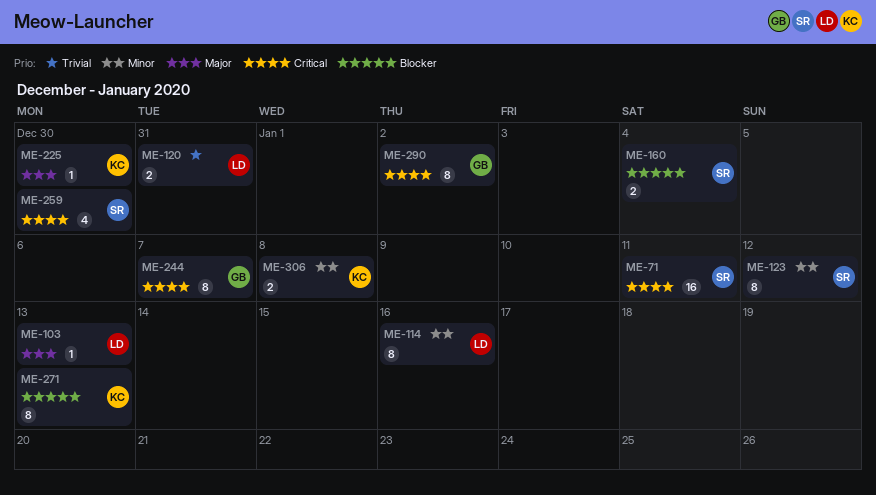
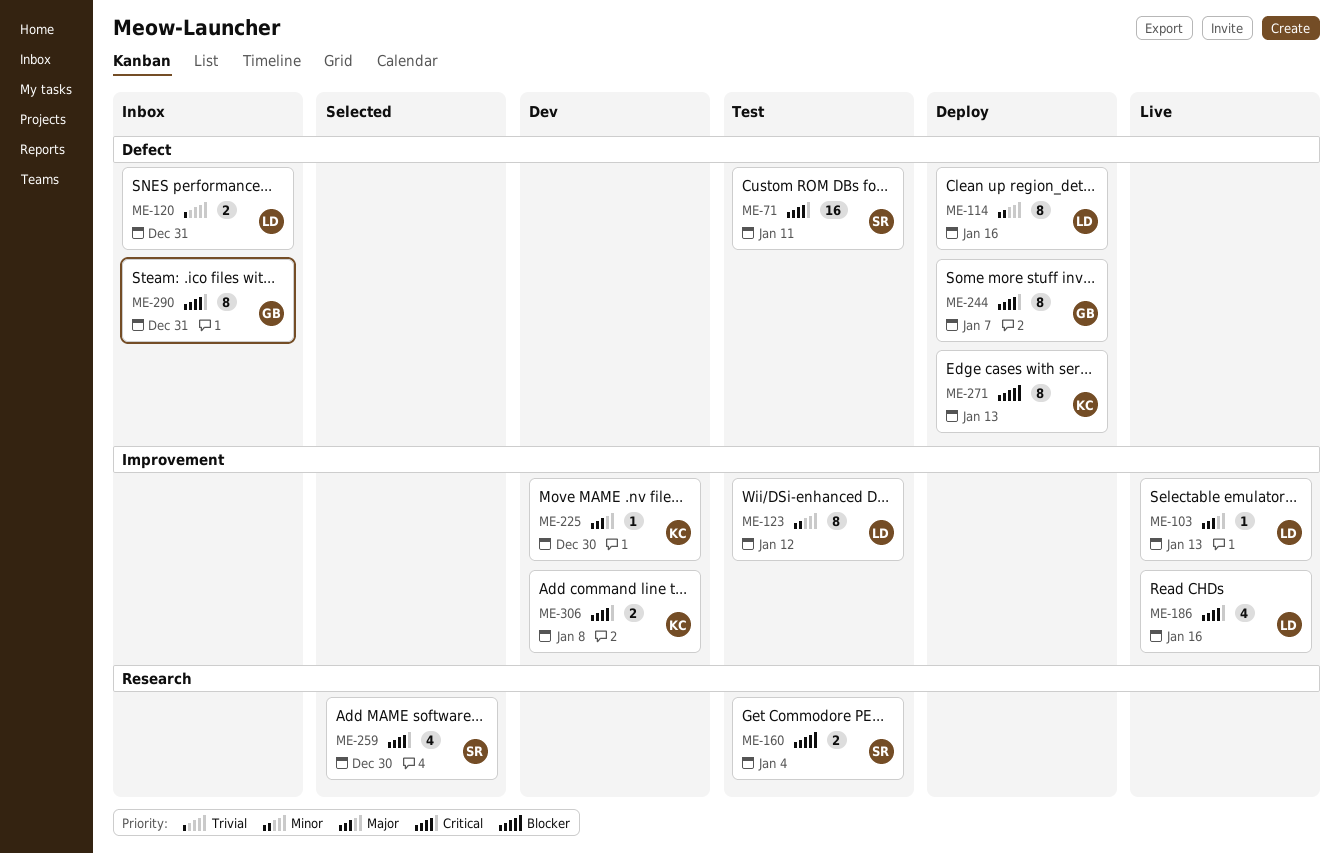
ME-123, owner: SR -> LD
ME-186: none -> present
ME-290, due: Jan 2 -> Dec 31
ME-306, priority: Minor -> Critical

